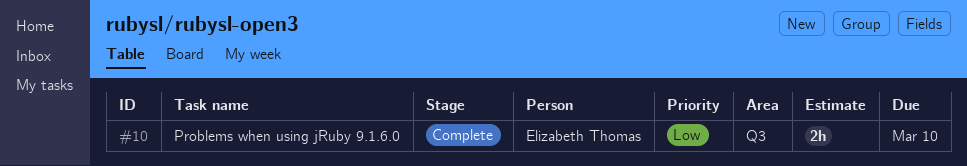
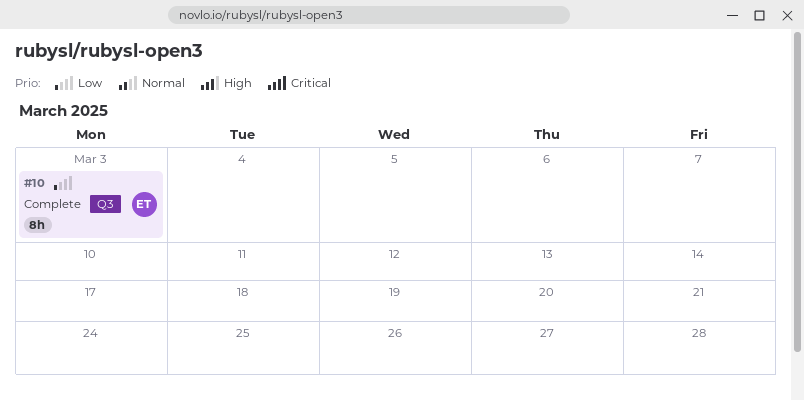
#10, estimate: 2h -> 8h
#10, due: Mar 10 -> Mar 3

